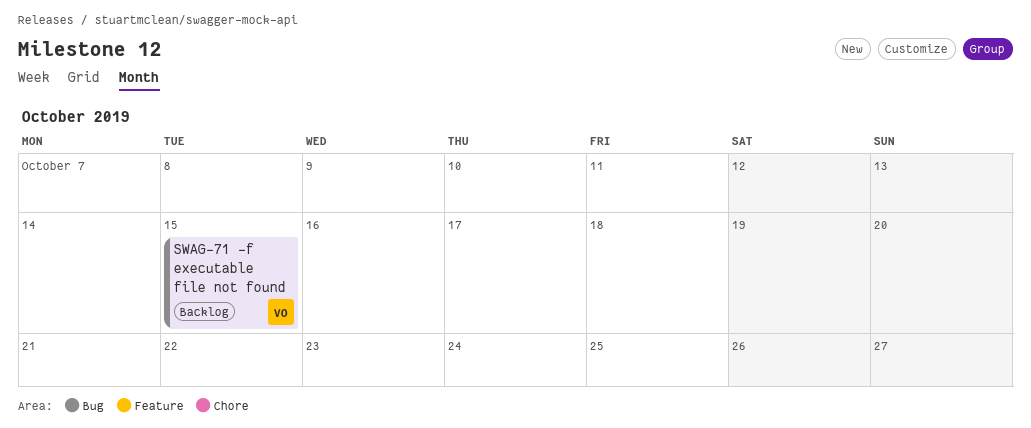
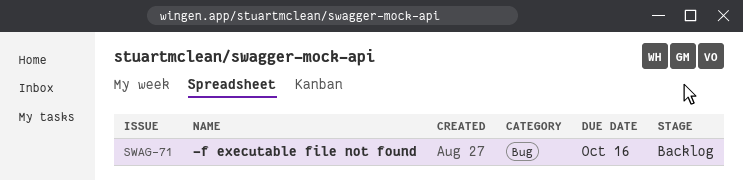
SWAG-71, due: Oct 15 -> Oct 16

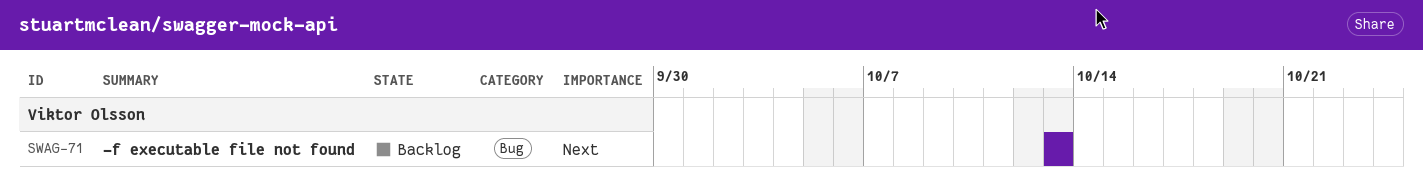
SWAG-71, due: Oct 16 -> Oct 13

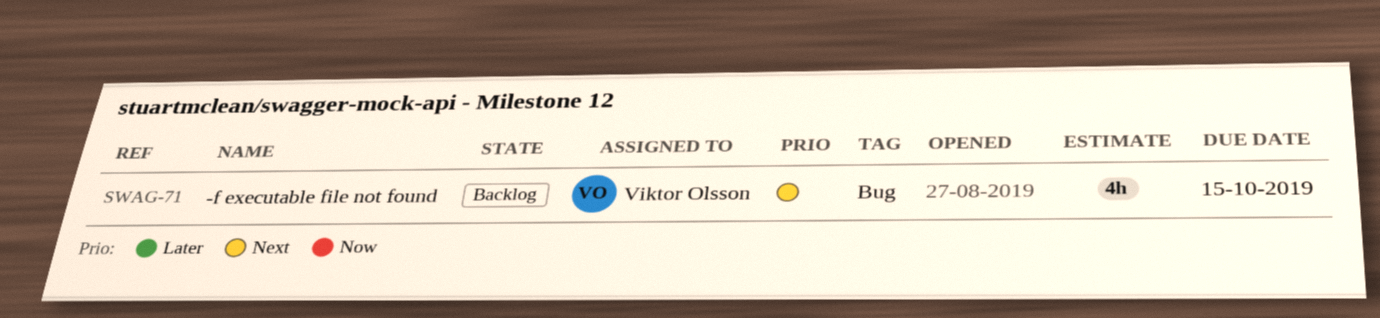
SWAG-71, due: Oct 13 -> Oct 15

